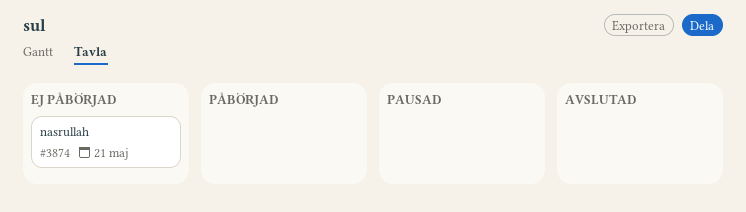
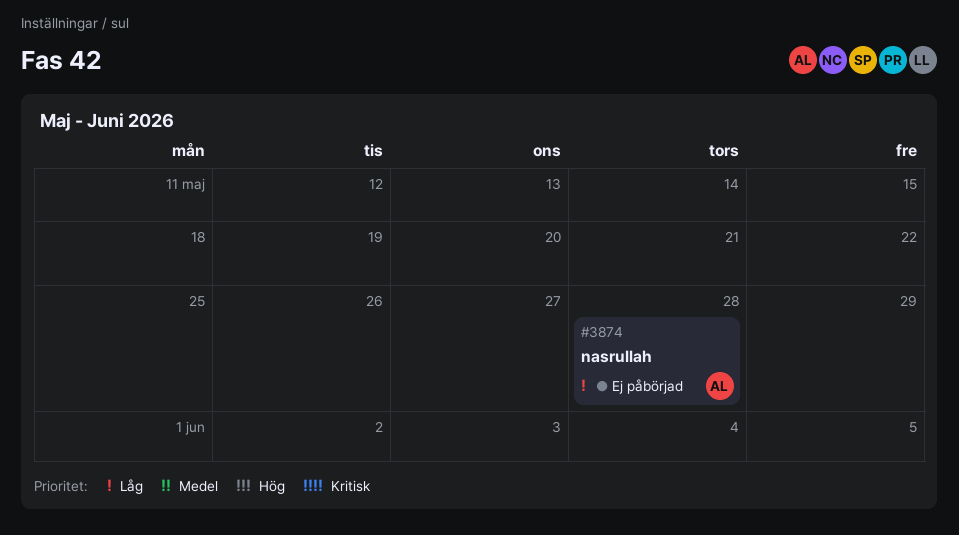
#3874, due: May 21 -> May 28

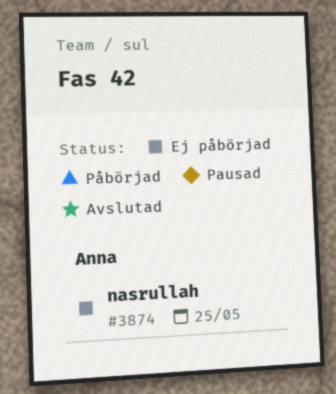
#3874, due: May 28 -> May 25

